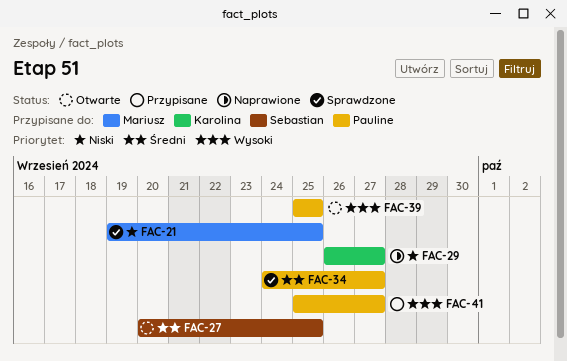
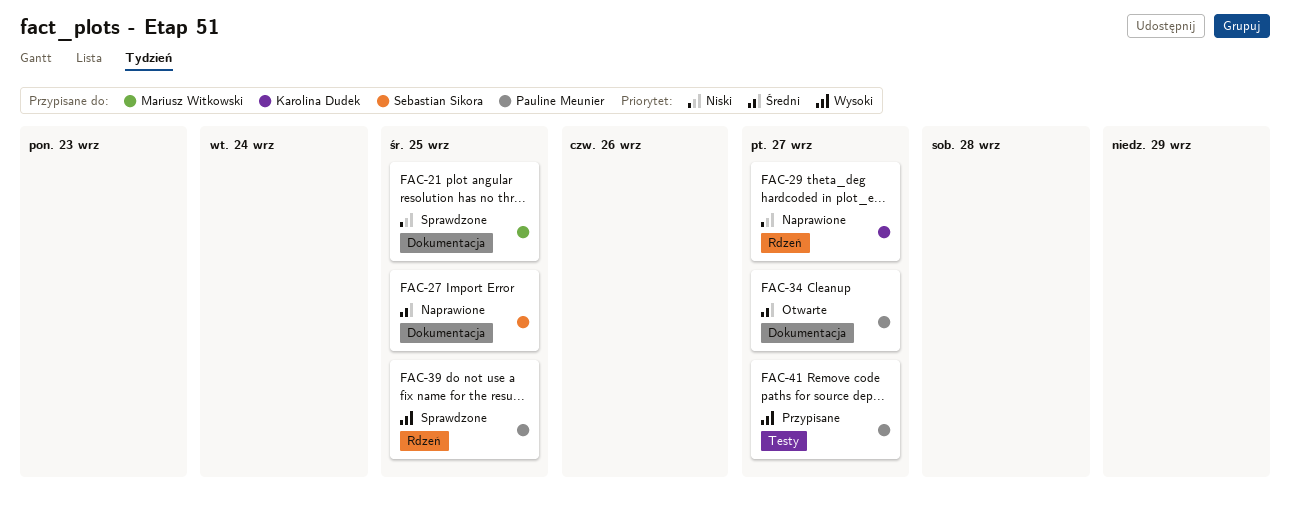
FAC-27, status: Otwarte -> Naprawione
FAC-34, status: Sprawdzone -> Otwarte
FAC-39, status: Otwarte -> Sprawdzone

